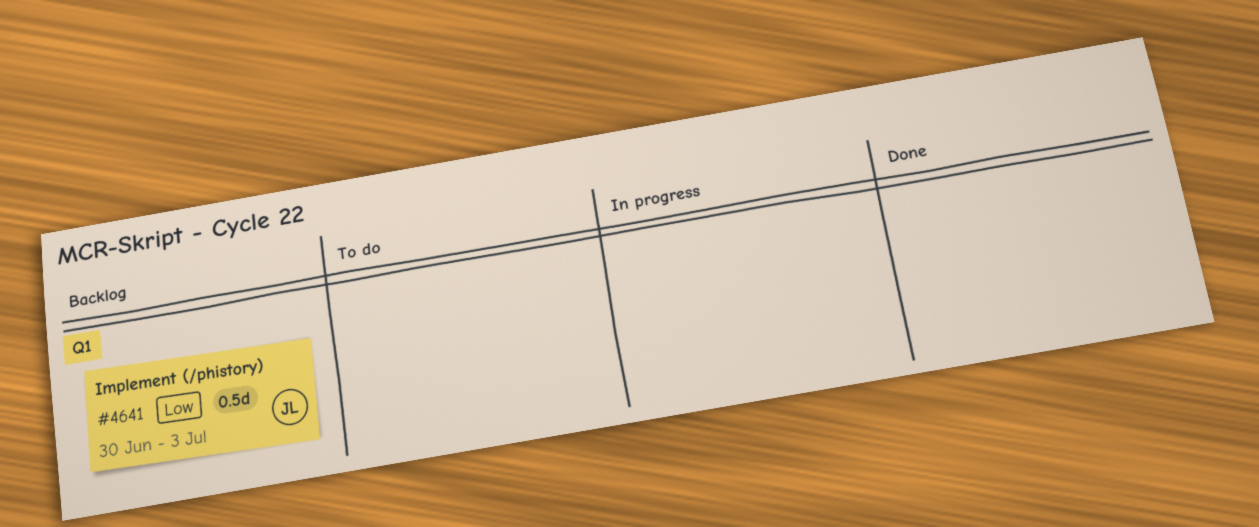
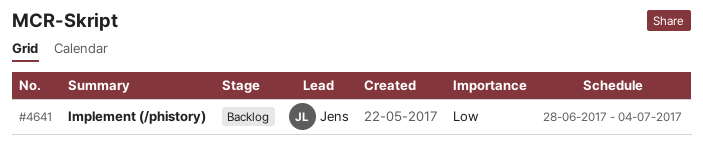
#4641, start: Jun 30 -> Jun 28
#4641, due: Jul 3 -> Jul 4

